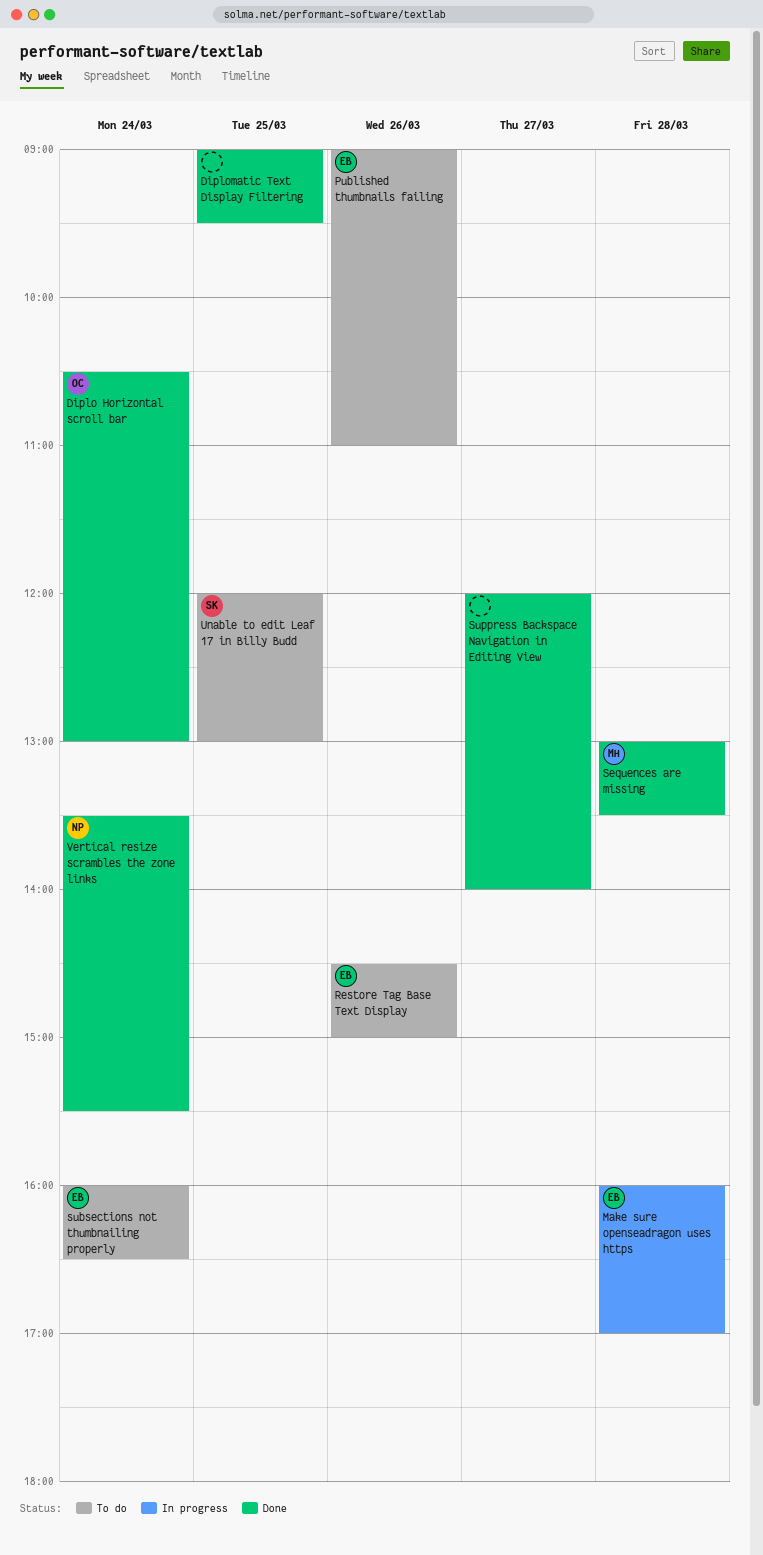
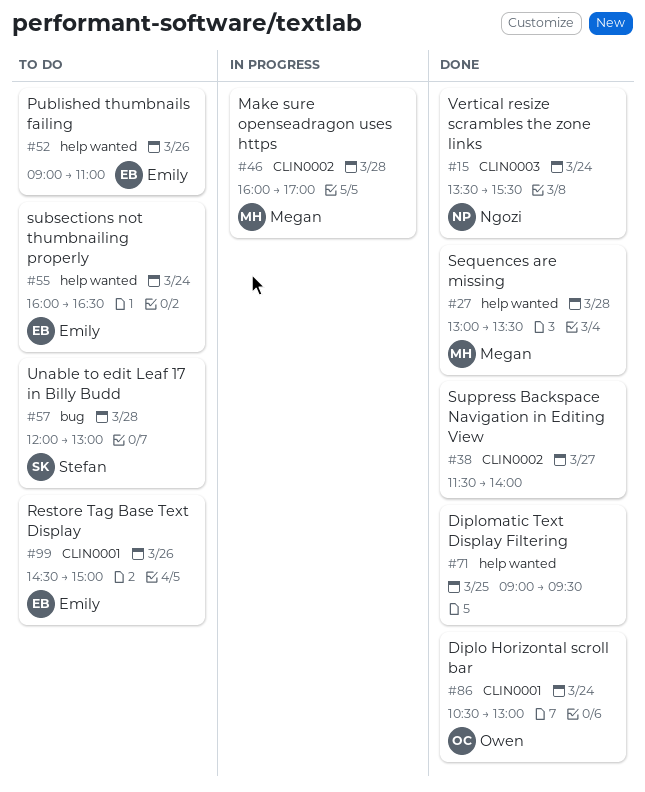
Make sure openseadragon uses https, owner: Emily -> Megan
Suppress Backspace Navigation in Editing View, begins: 12:00 -> 11:30
Unable to edit Leaf 17 in Billy Budd, day: Mar 25 -> Mar 28

